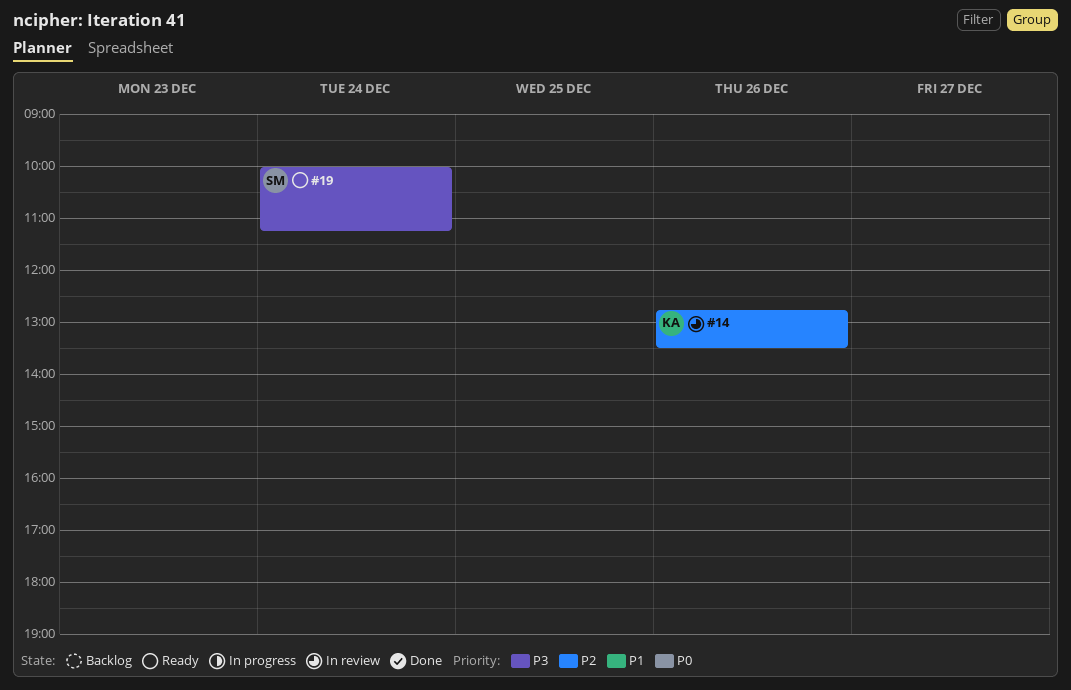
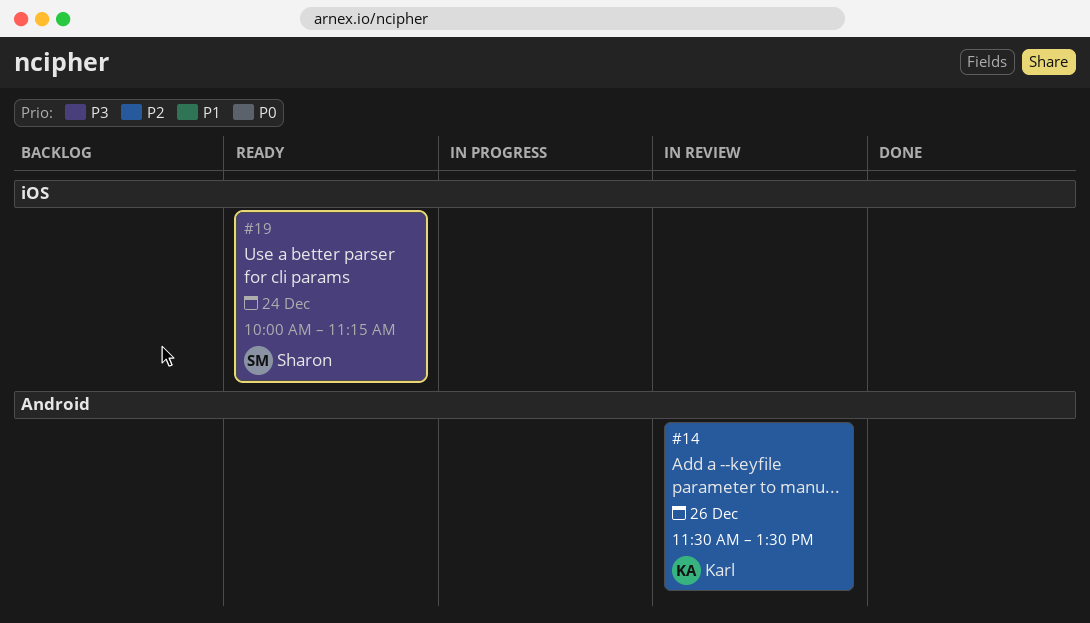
#14, begins: 12:45 -> 11:30

